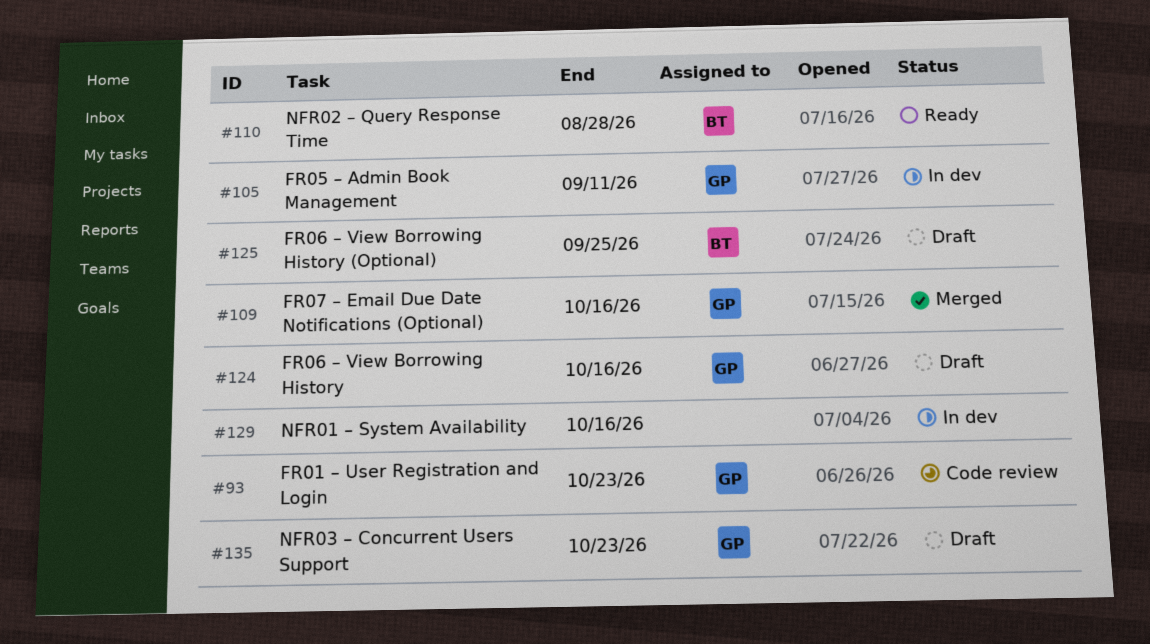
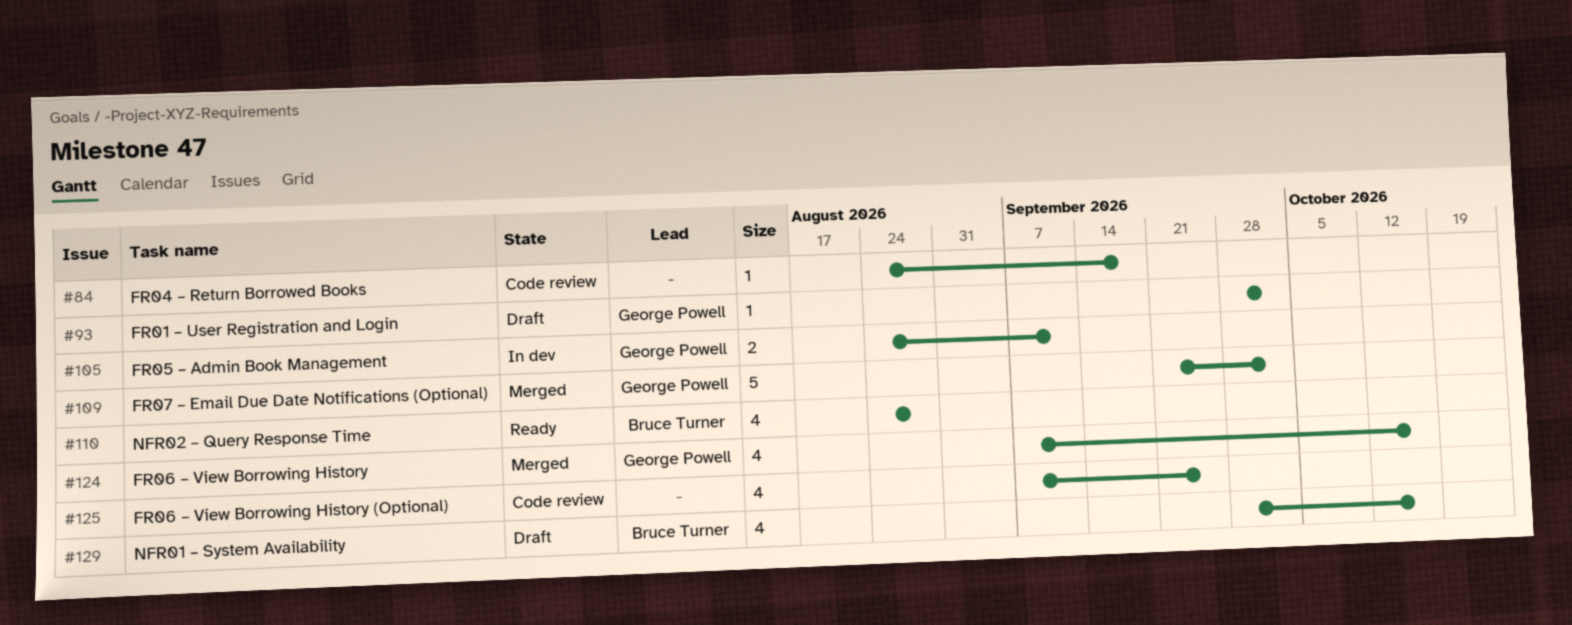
#84: none -> present
#93, status: Code review -> Draft
#93, due: Oct 23 -> Oct 2
#109, due: Oct 16 -> Oct 2
#124, status: Draft -> Merged
#125, status: Draft -> Code review
#125, owner: Bruce Turner -> none
#129, status: In dev -> Draft
#129, owner: none -> Bruce Turner
#135: present -> none

